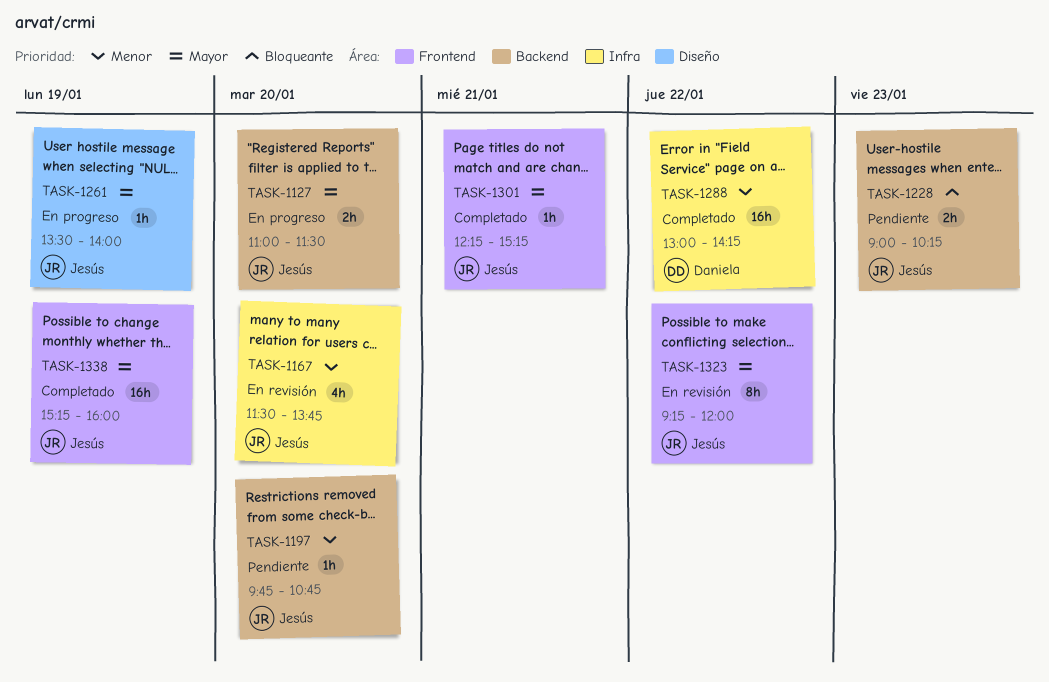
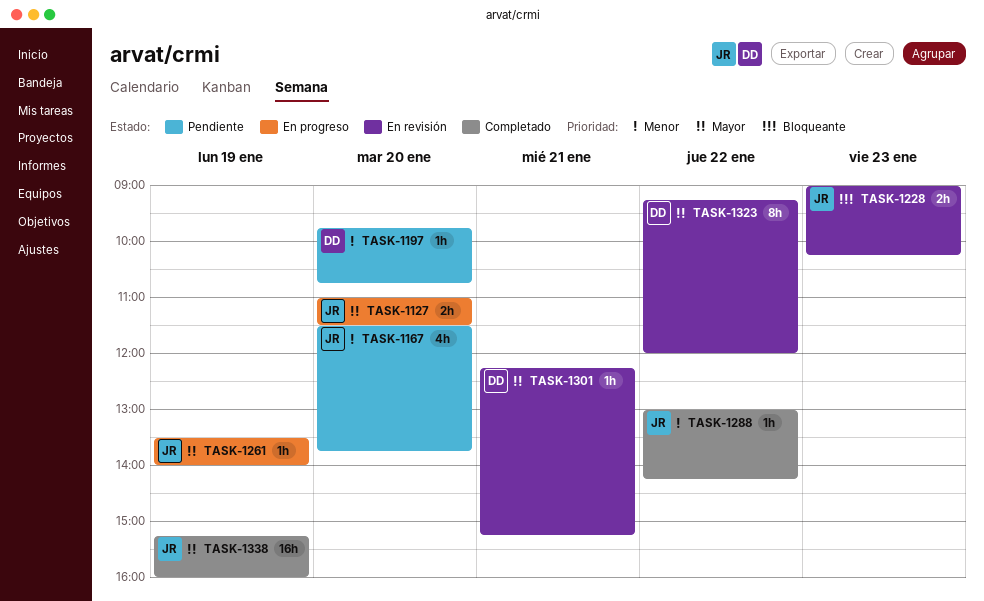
TASK-1167, status: En revisión -> Pendiente
TASK-1197, owner: Jesús -> Daniela
TASK-1228, status: Pendiente -> En revisión
TASK-1288, owner: Daniela -> Jesús
TASK-1288, estimate: 16h -> 1h
TASK-1301, status: Completado -> En revisión
TASK-1301, owner: Jesús -> Daniela
TASK-1323, owner: Jesús -> Daniela

